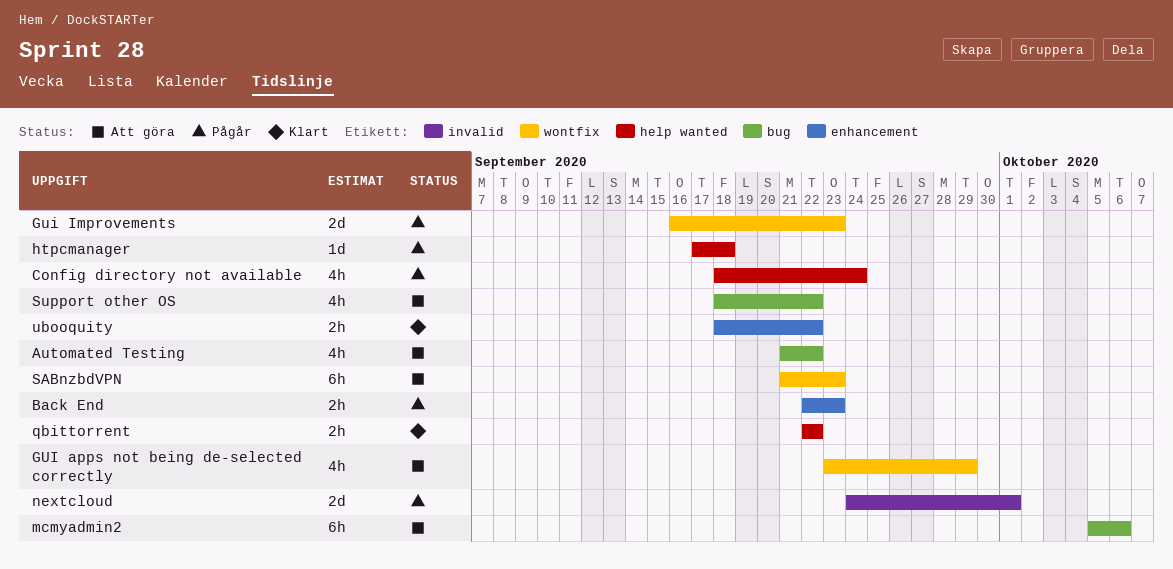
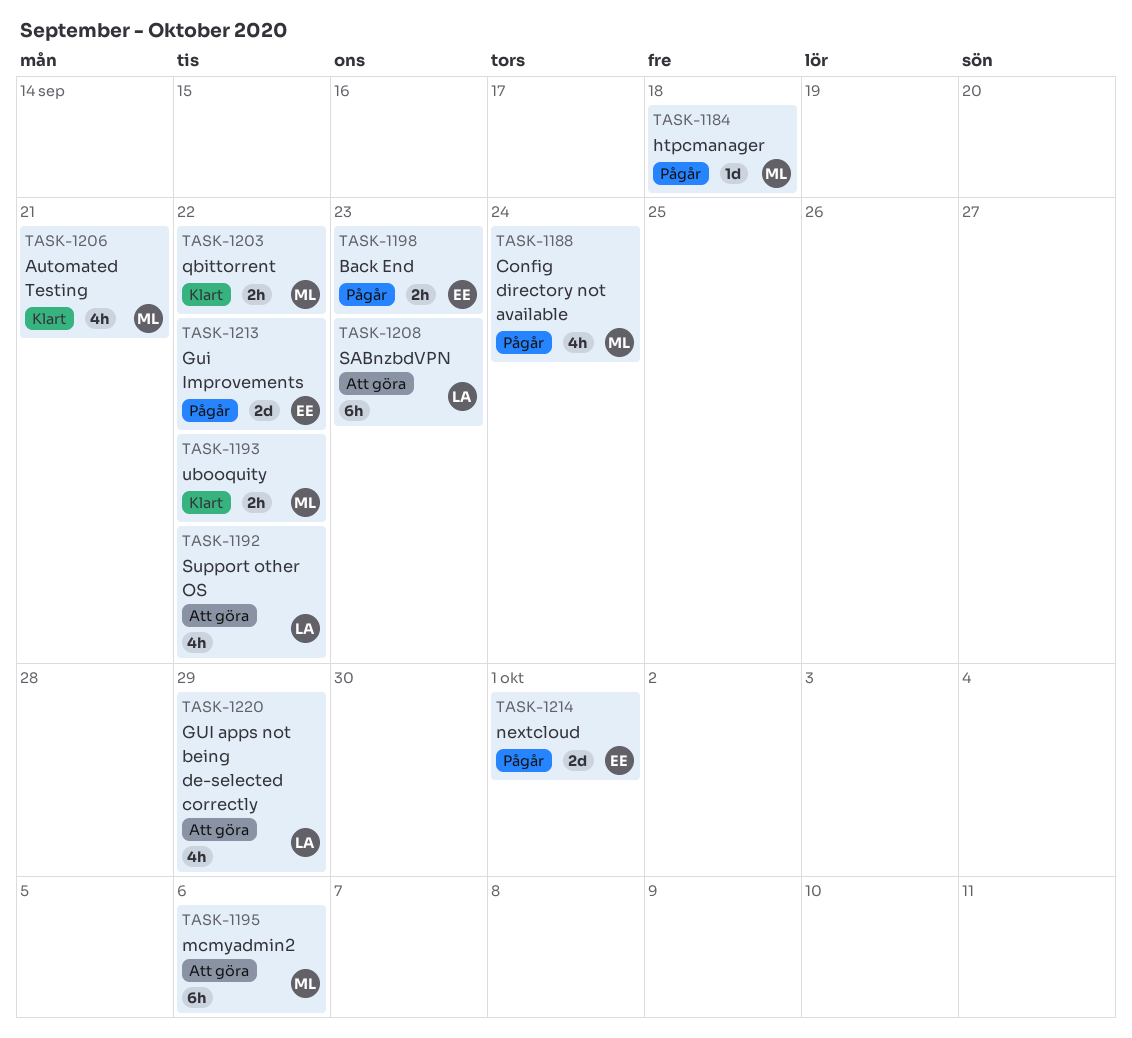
Automated Testing, status: Att göra -> Klart
Automated Testing, due: Sep 22 -> Sep 21
Gui Improvements, due: Sep 23 -> Sep 22

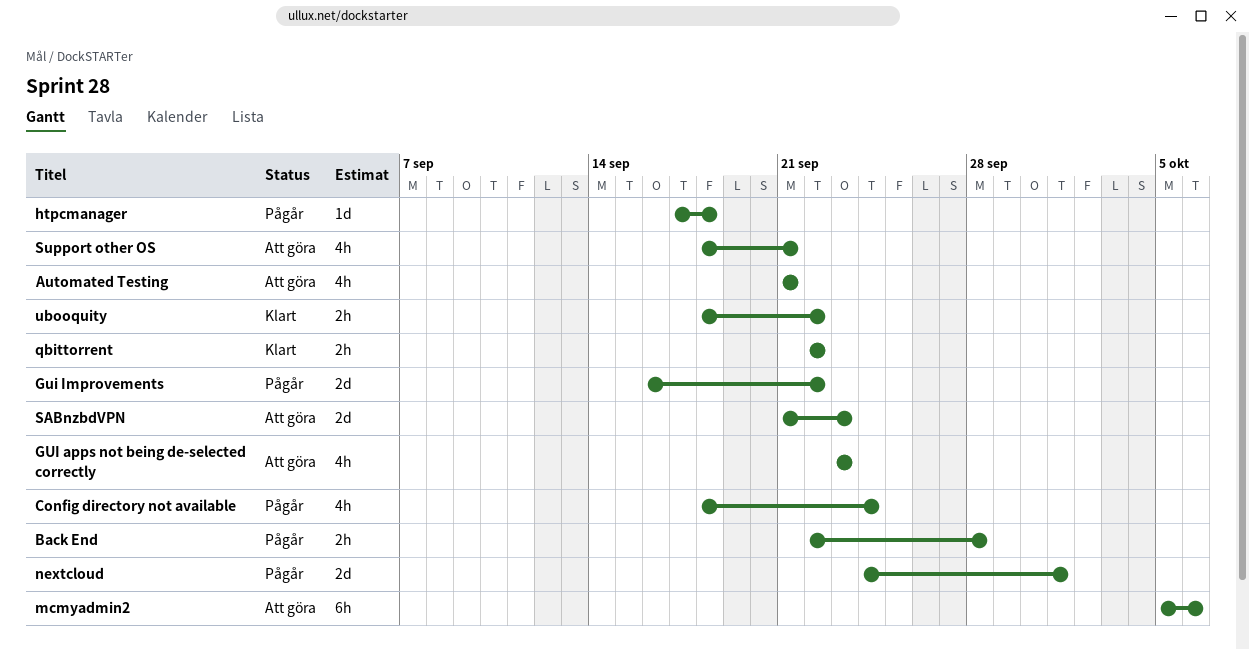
Automated Testing, status: Klart -> Att göra
Back End, due: Sep 23 -> Sep 28
GUI apps not being de-selected correctly, due: Sep 29 -> Sep 23
SABnzbdVPN, estimate: 6h -> 2d
Support other OS, due: Sep 22 -> Sep 21

